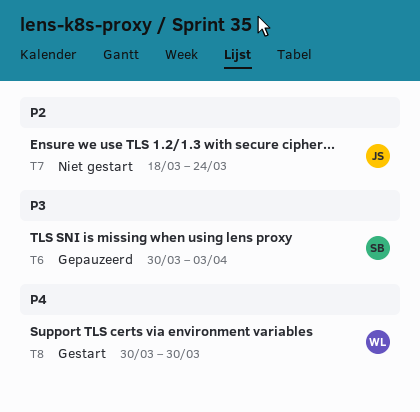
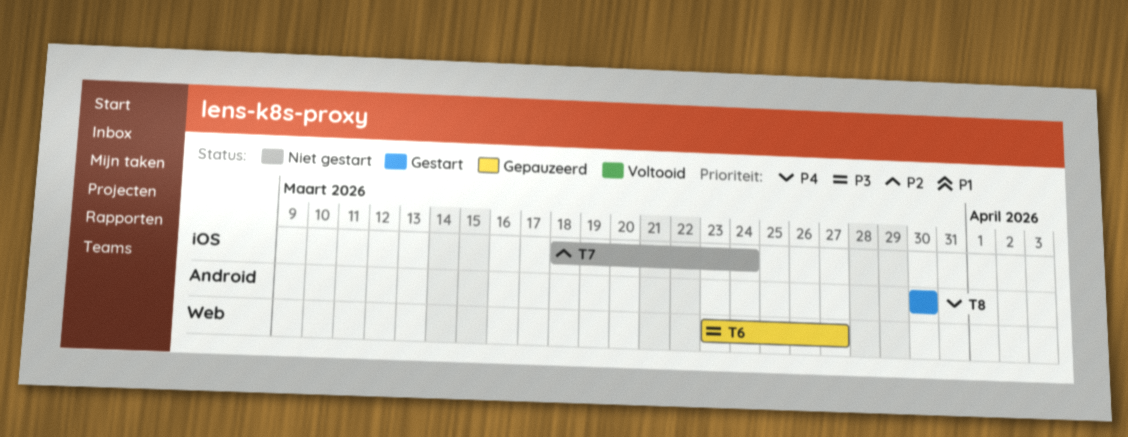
T6, start: Mar 30 -> Mar 23
T6, due: Apr 3 -> Mar 27

